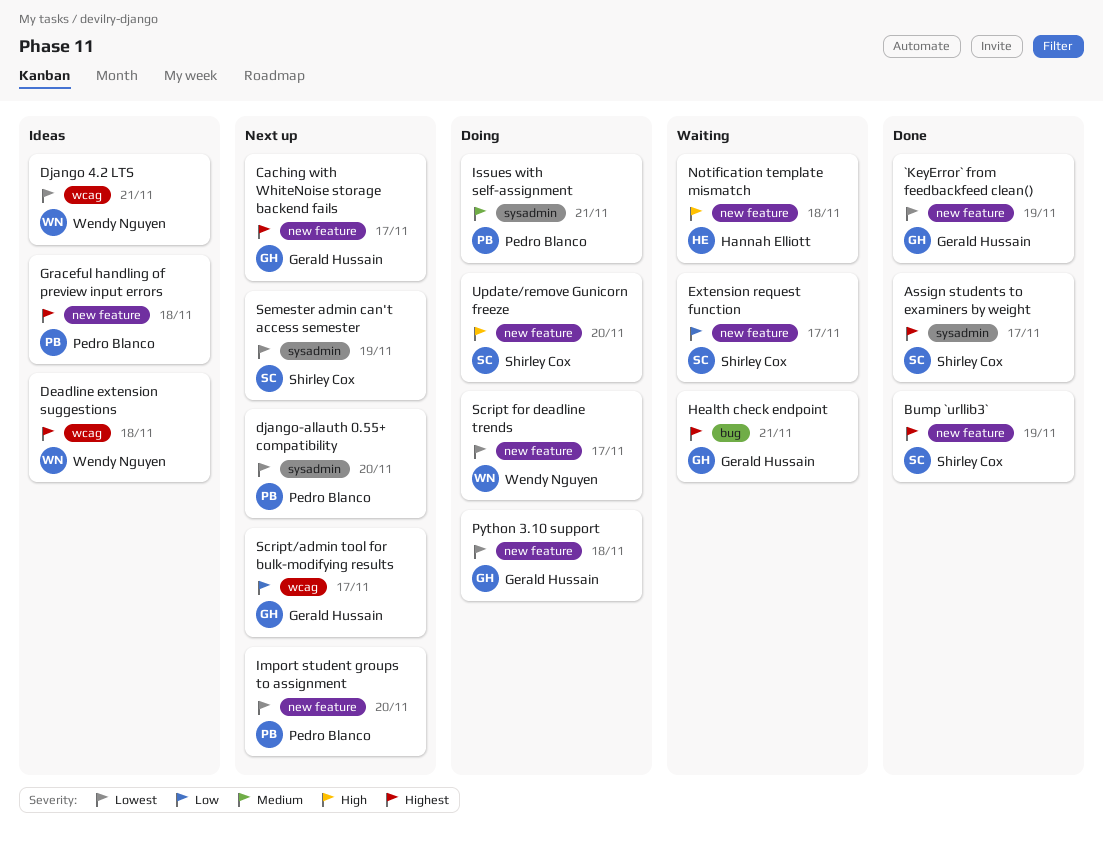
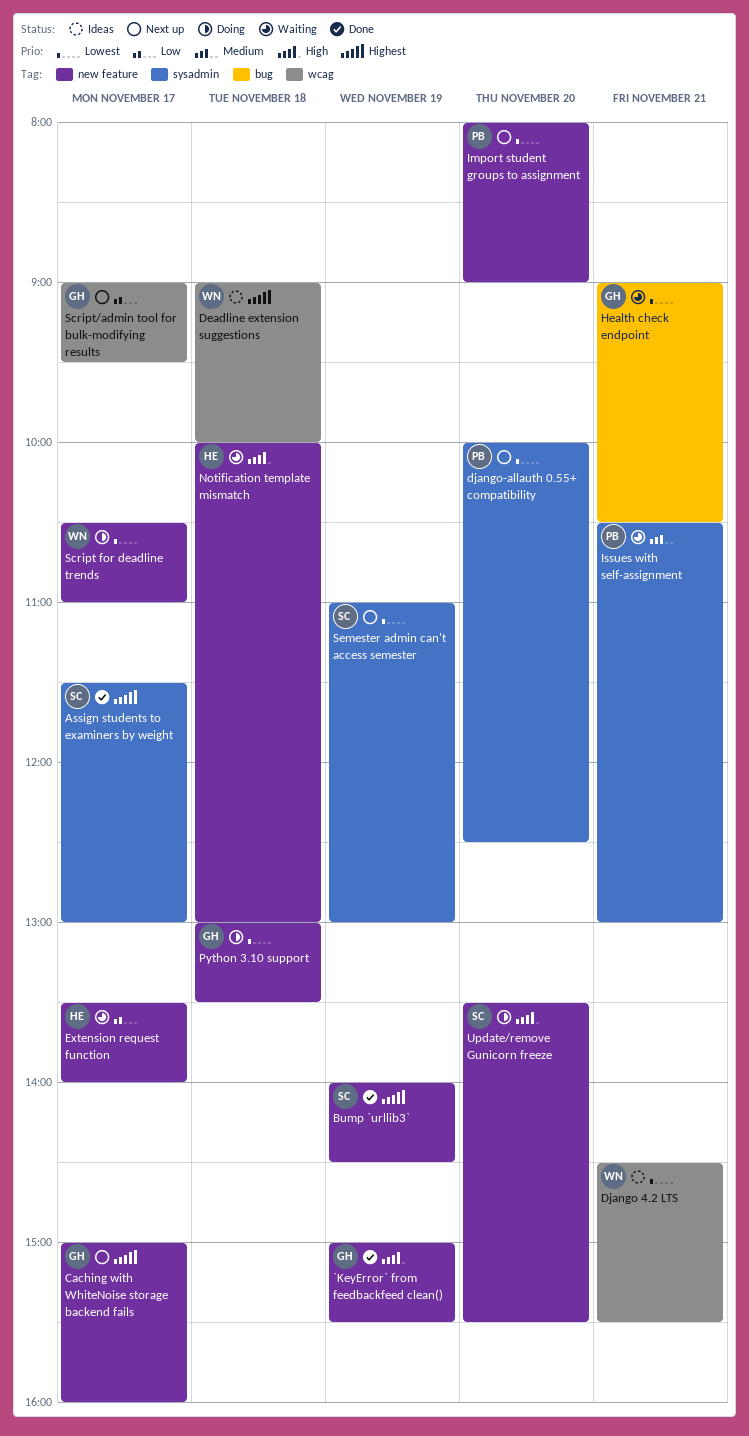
`KeyError` from feedbackfeed clean(), priority: Lowest -> High
Extension request function, owner: Shirley Cox -> Hannah Elliott
Graceful handling of preview input errors: present -> none
Health check endpoint, priority: Highest -> Lowest
Issues with self-assignment, status: Doing -> Waiting

